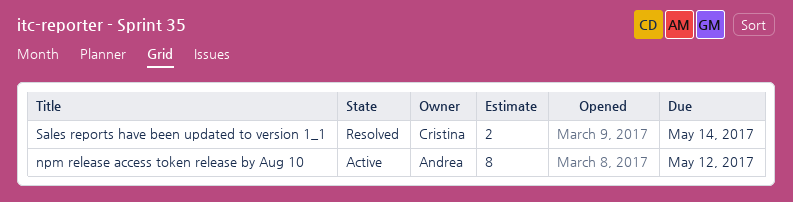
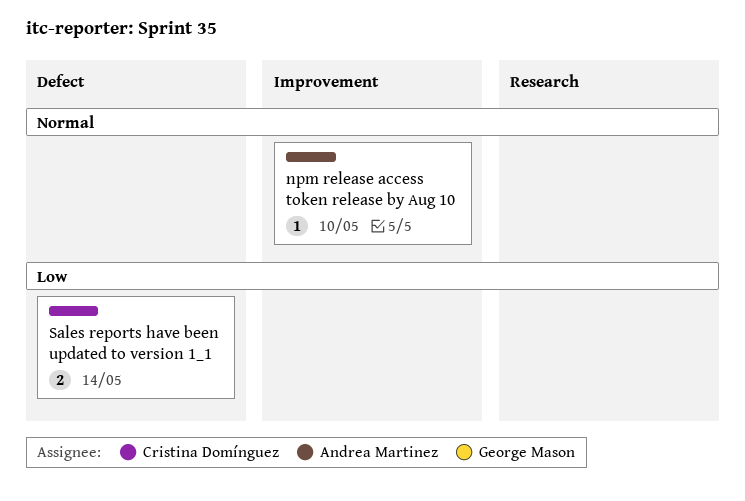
npm release access token release by Aug 10, estimate: 8 -> 1
npm release access token release by Aug 10, due: May 12 -> May 10

